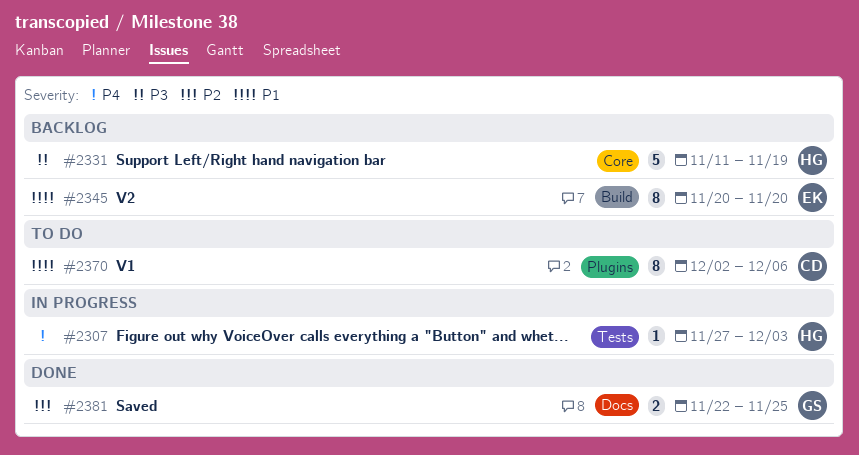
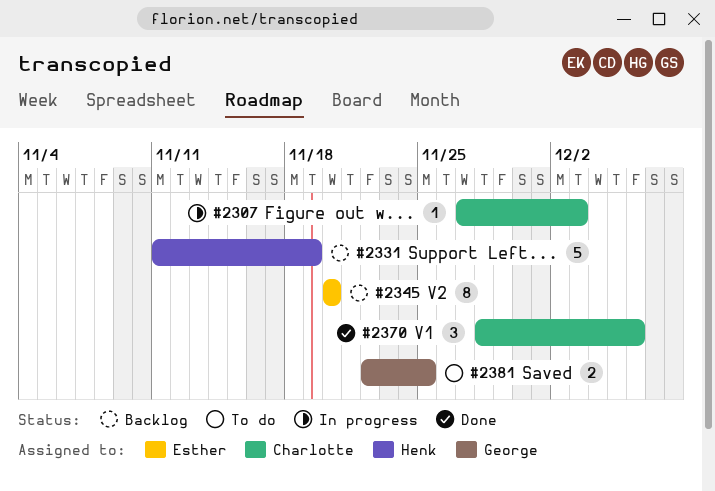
#2307, owner: Henk -> Charlotte
#2370, status: To do -> Done
#2370, estimate: 8 -> 3
#2370, start: Dec 2 -> Nov 28
#2381, status: Done -> To do

